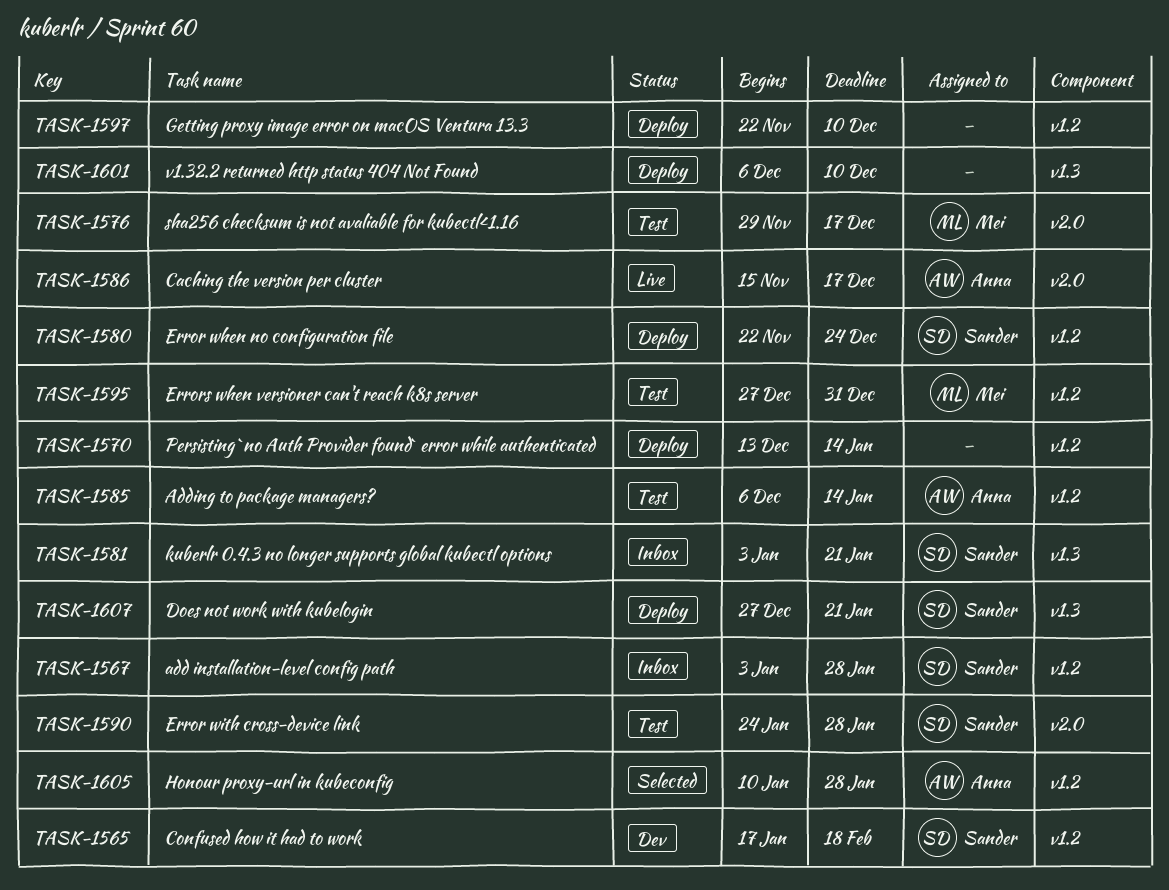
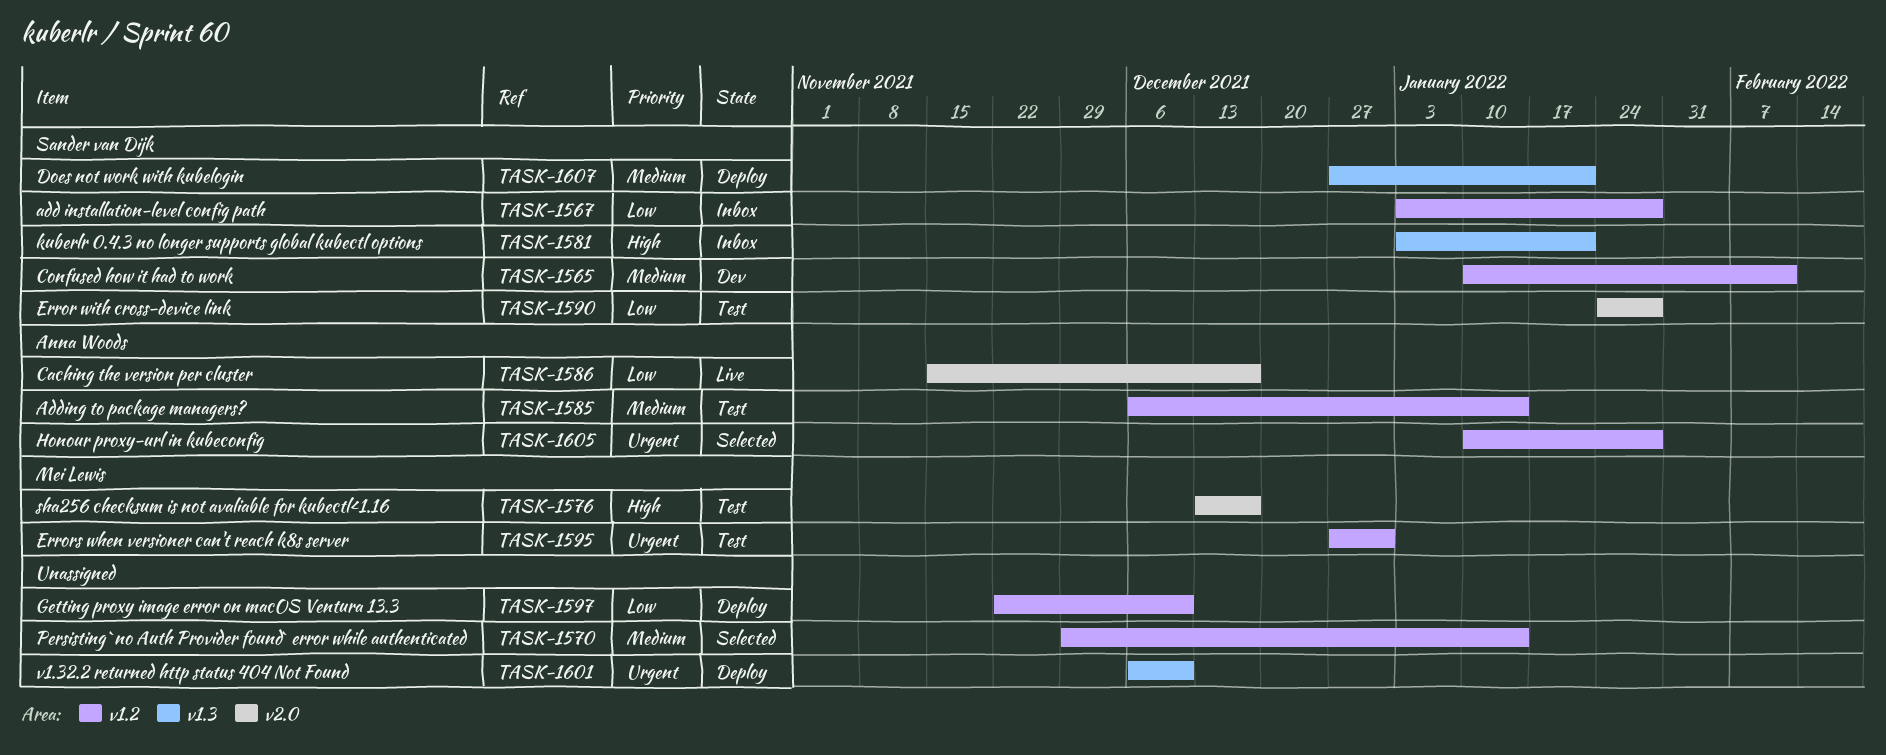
TASK-1565, start: Jan 17 -> Jan 10
TASK-1565, due: Feb 18 -> Feb 11
TASK-1570, status: Deploy -> Selected
TASK-1570, start: Dec 13 -> Nov 29
TASK-1576, start: Nov 29 -> Dec 13
TASK-1580: present -> none

